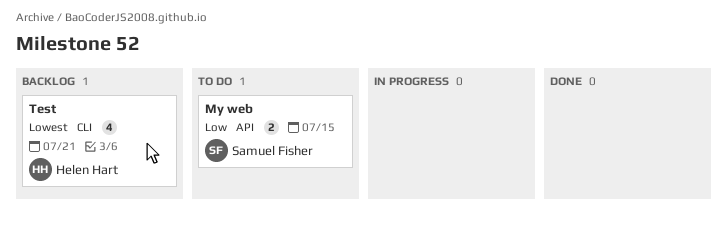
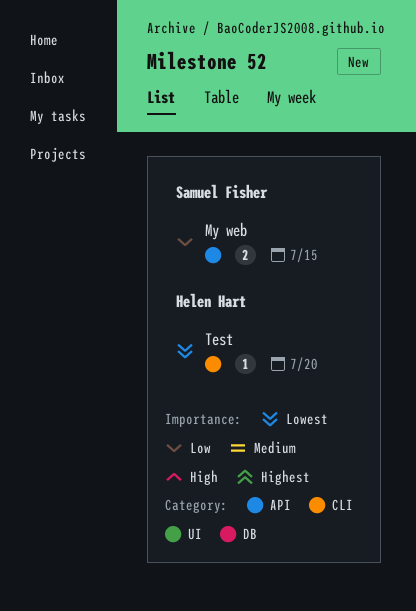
Test, estimate: 4 -> 1
Test, due: Jul 21 -> Jul 20

